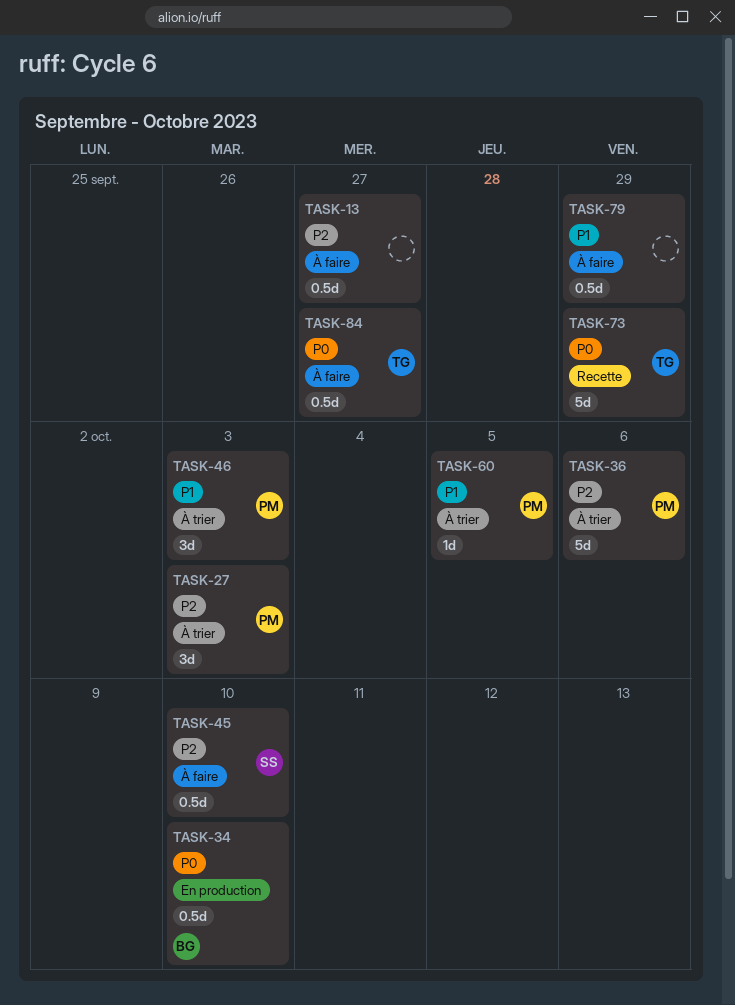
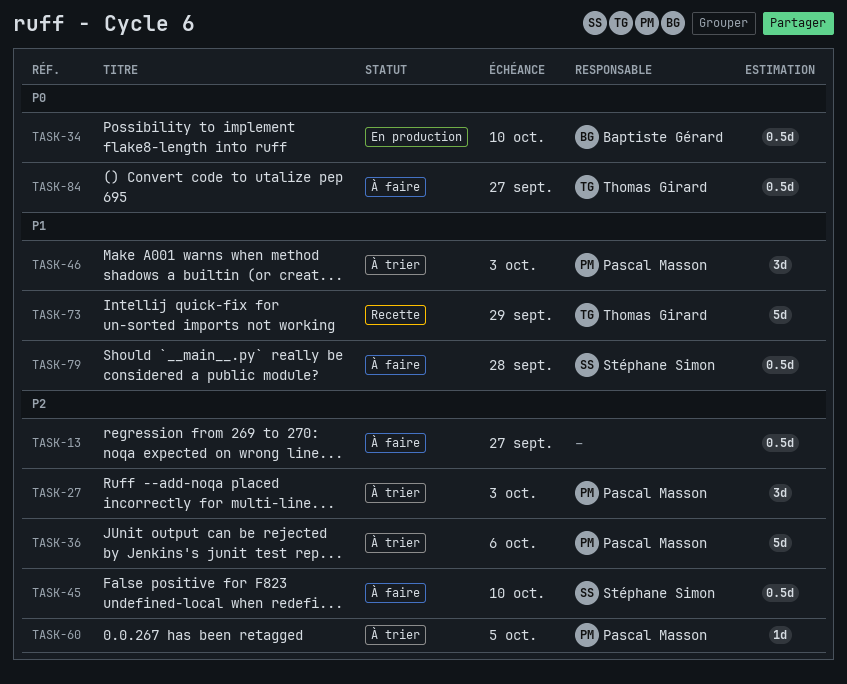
TASK-60, priority: P1 -> P2
TASK-73, priority: P0 -> P1
TASK-79, owner: none -> Stéphane Simon
TASK-79, due: Sep 29 -> Sep 28

